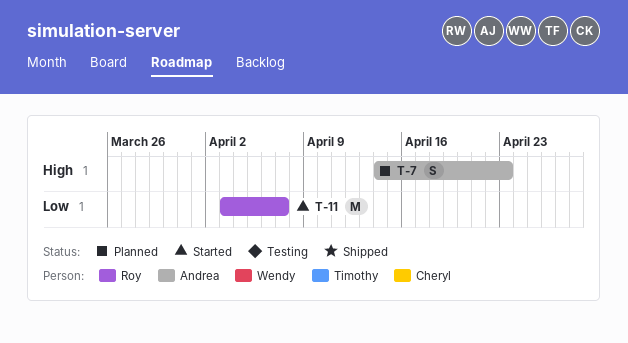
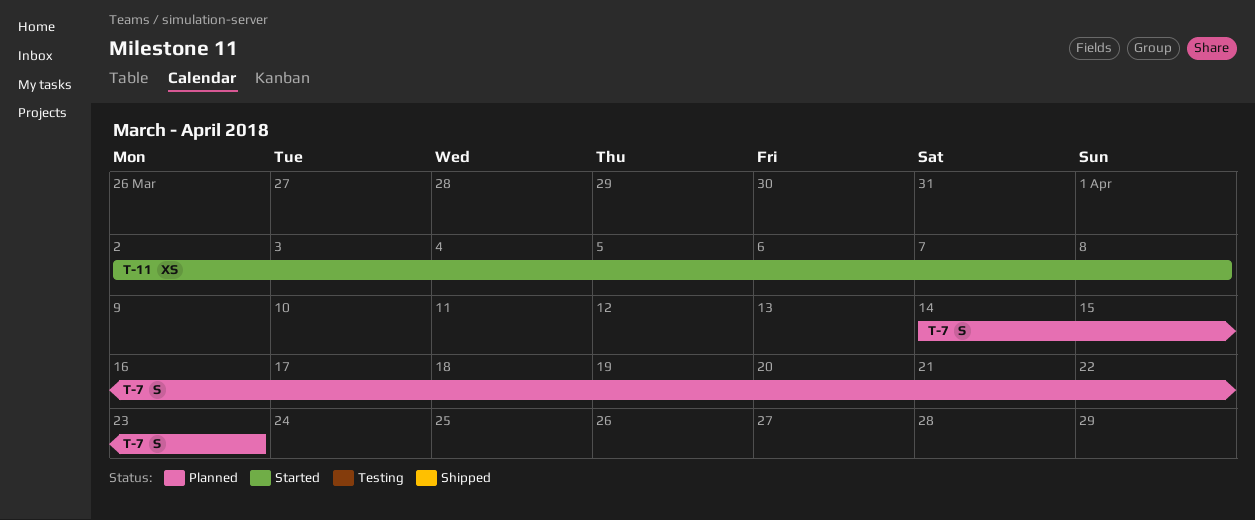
T-11, estimate: M -> XS
T-11, start: Apr 3 -> Apr 2
T-11, due: Apr 7 -> Apr 8

